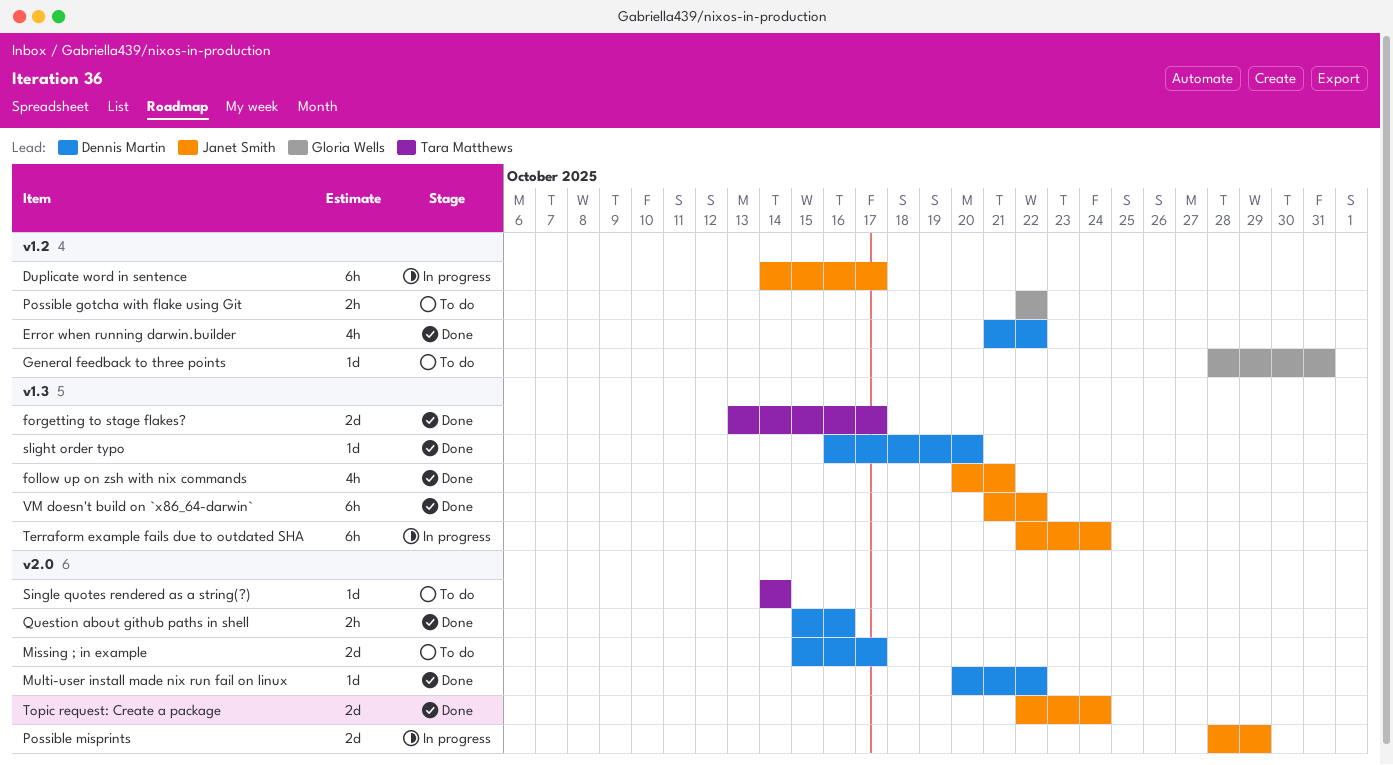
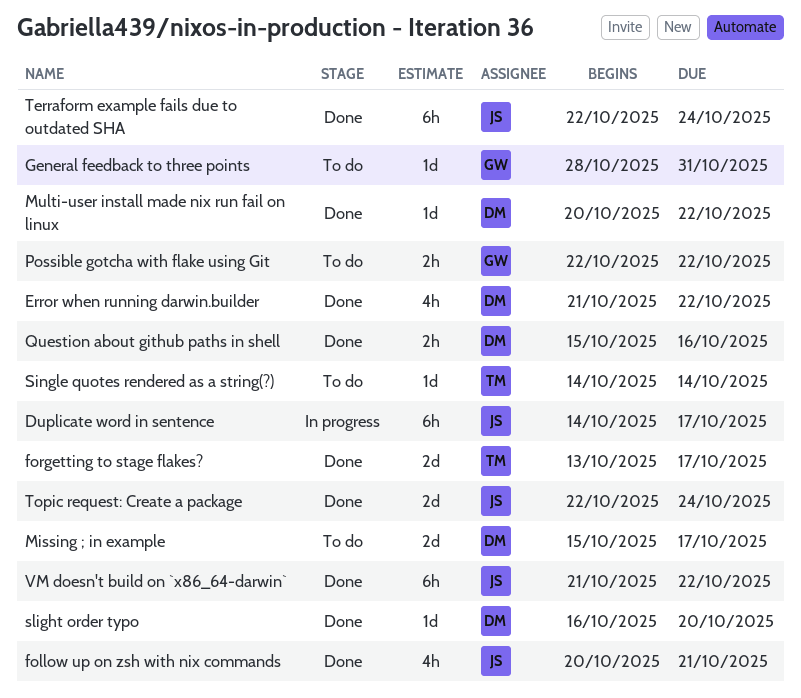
Possible misprints: present -> none
Terraform example fails due to outdated SHA, status: In progress -> Done

